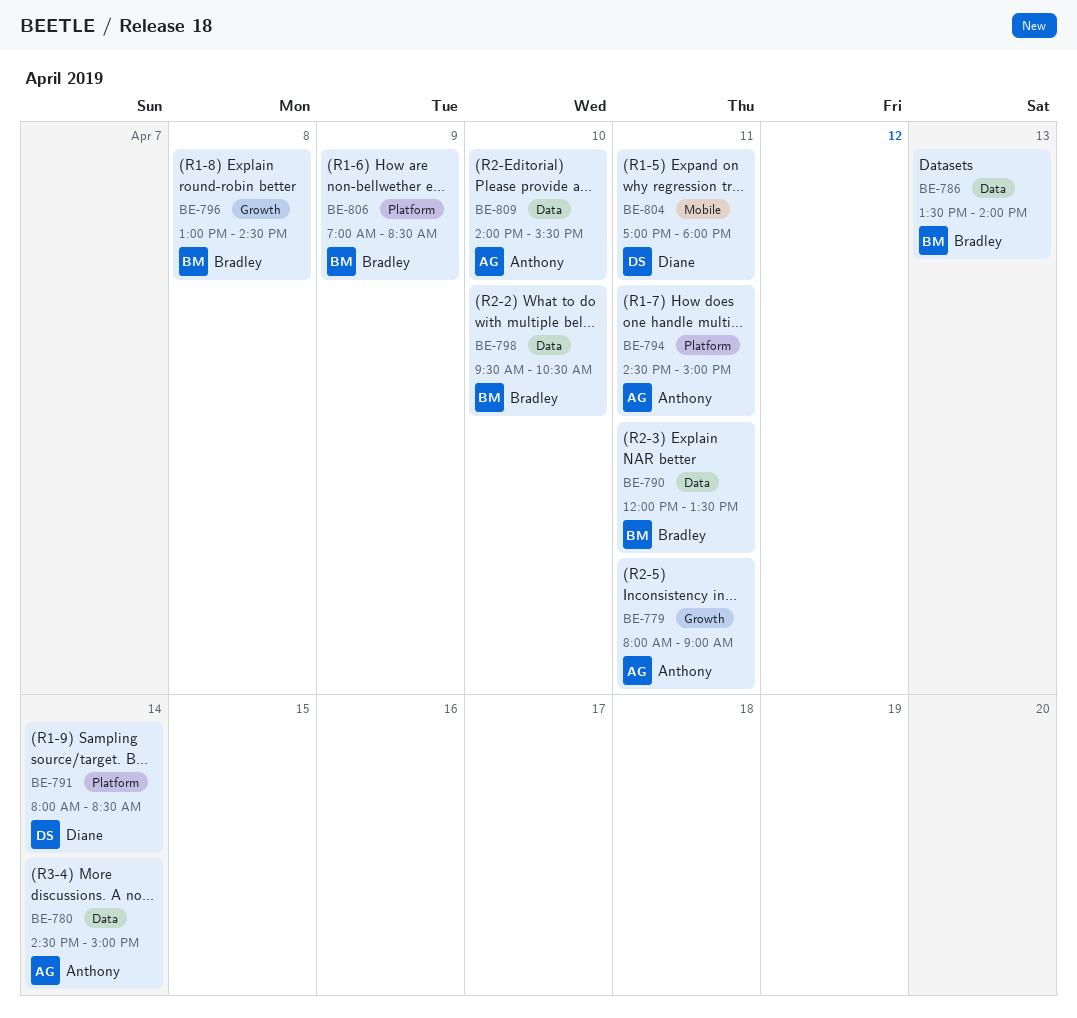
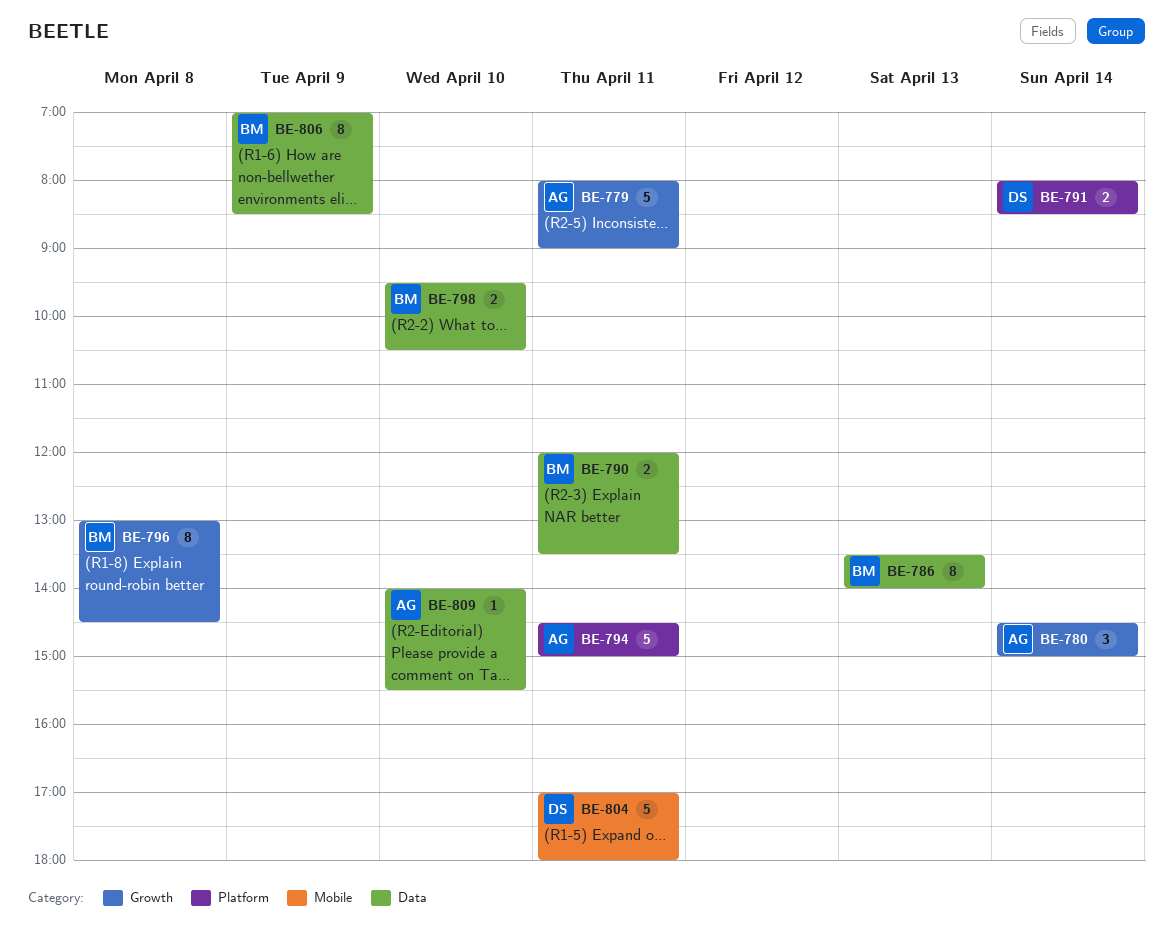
BE-780, label: Data -> Growth
BE-806, label: Platform -> Data

